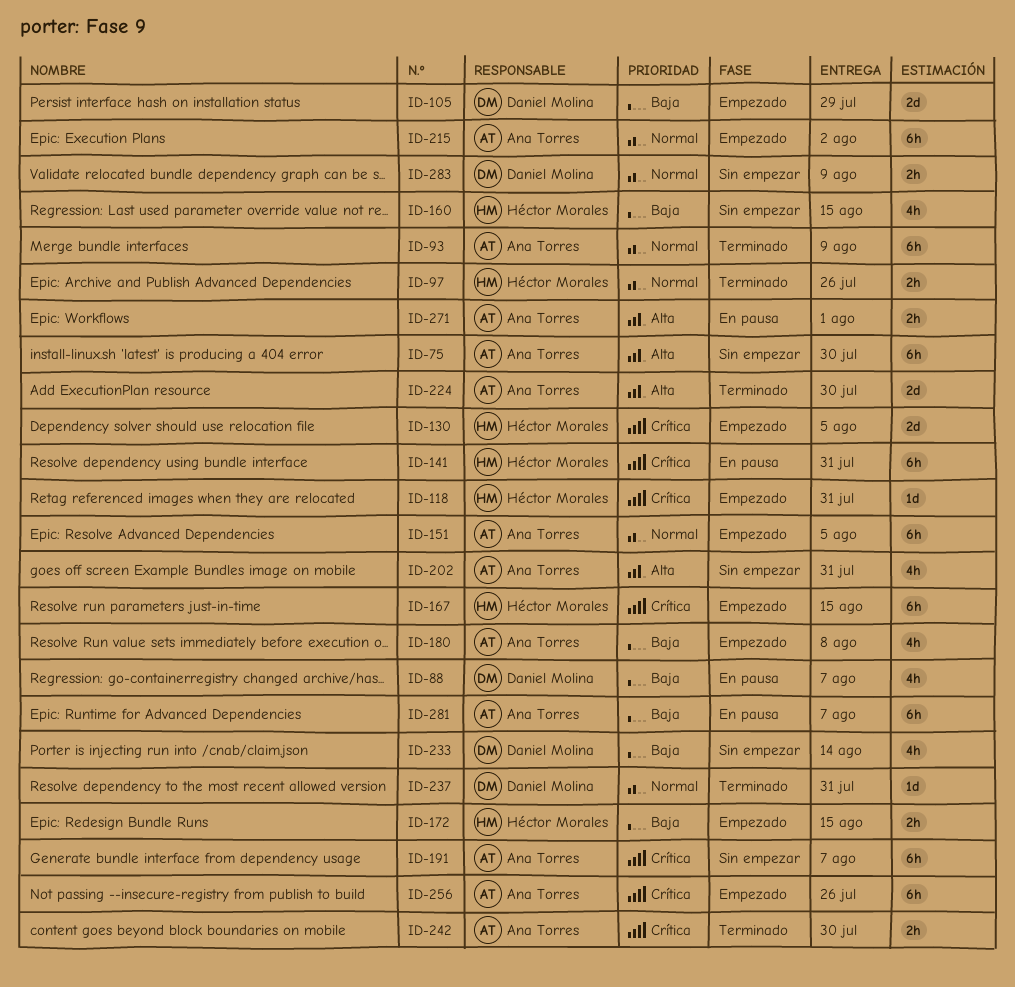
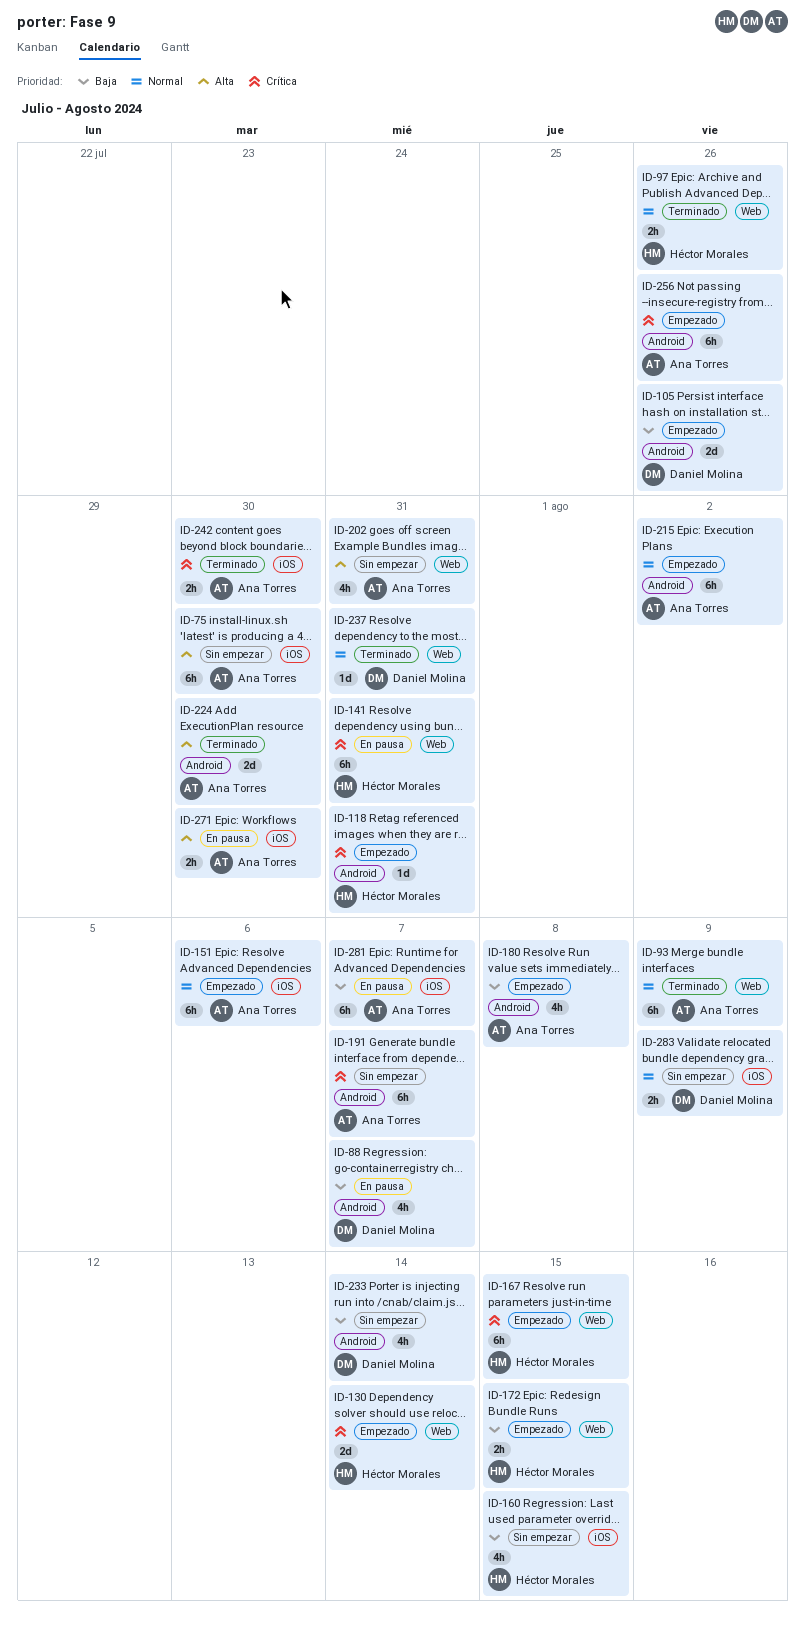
ID-105, due: Jul 29 -> Jul 26
ID-130, due: Aug 5 -> Aug 14
ID-151, due: Aug 5 -> Aug 6
ID-271, due: Aug 1 -> Jul 30

